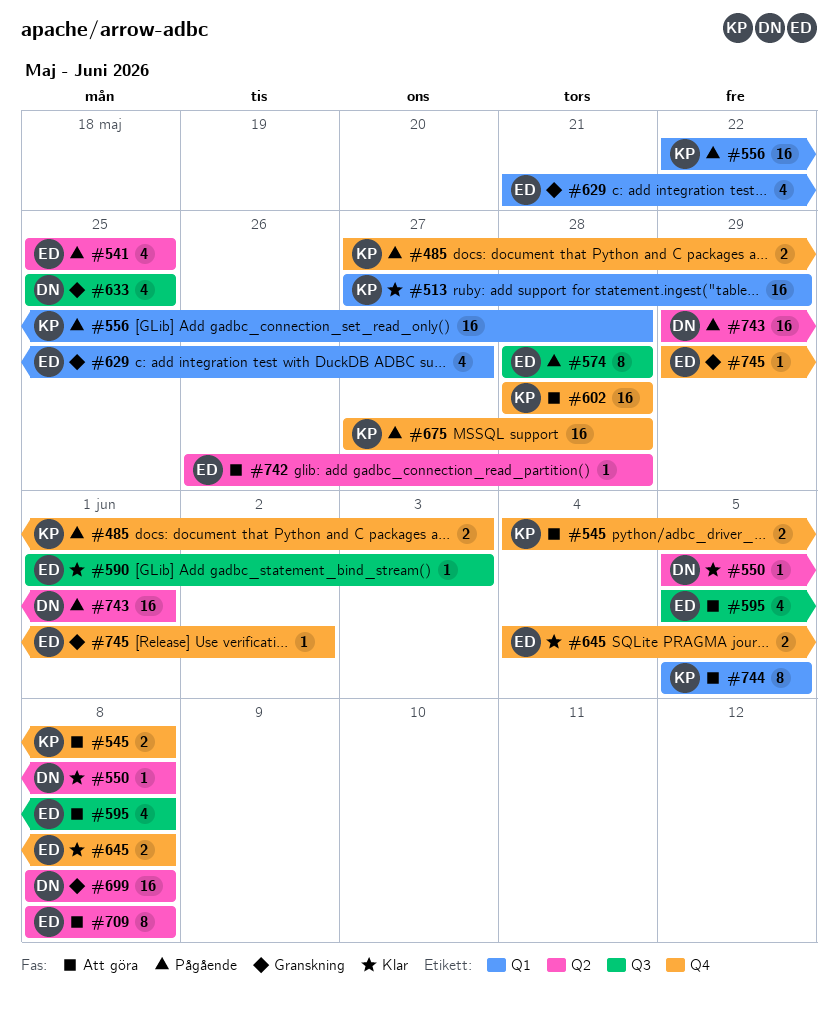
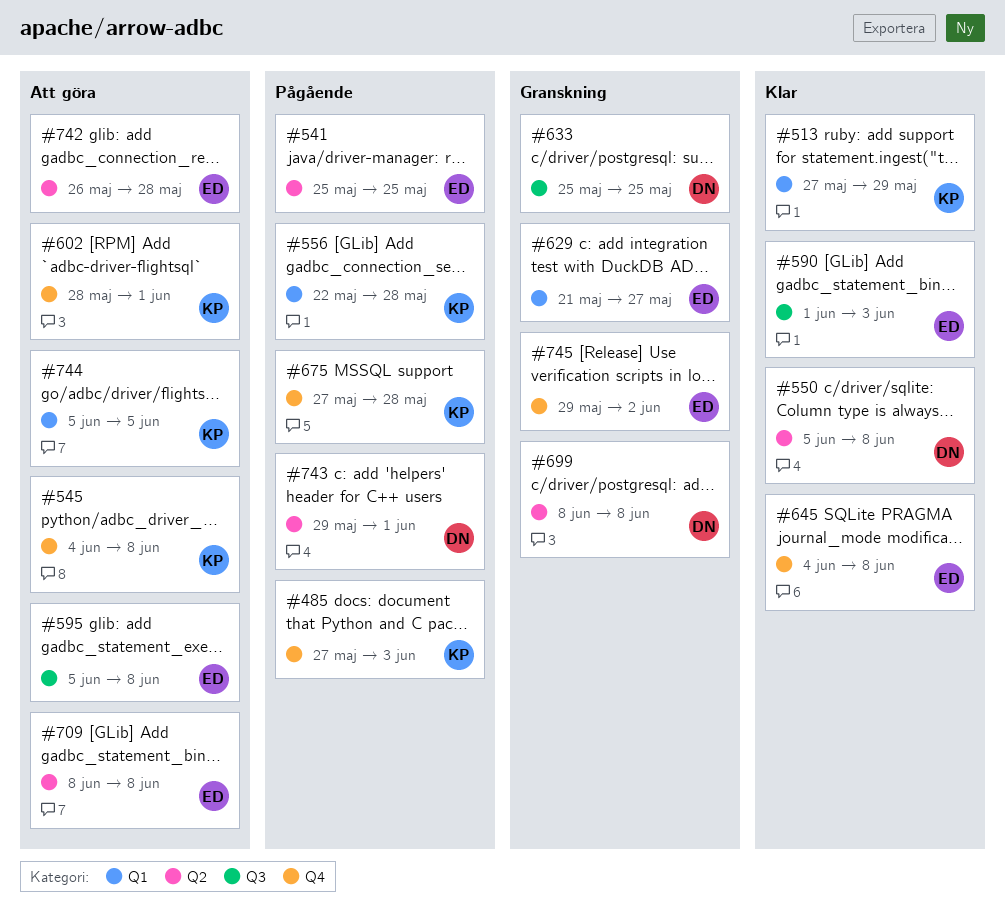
#574: present -> none
#602, due: May 28 -> Jun 1

